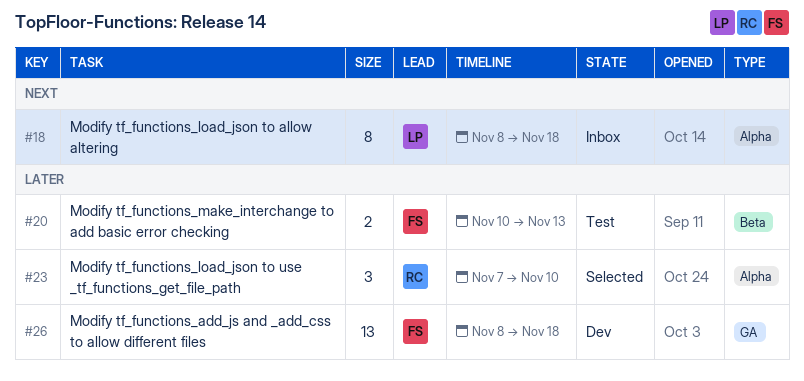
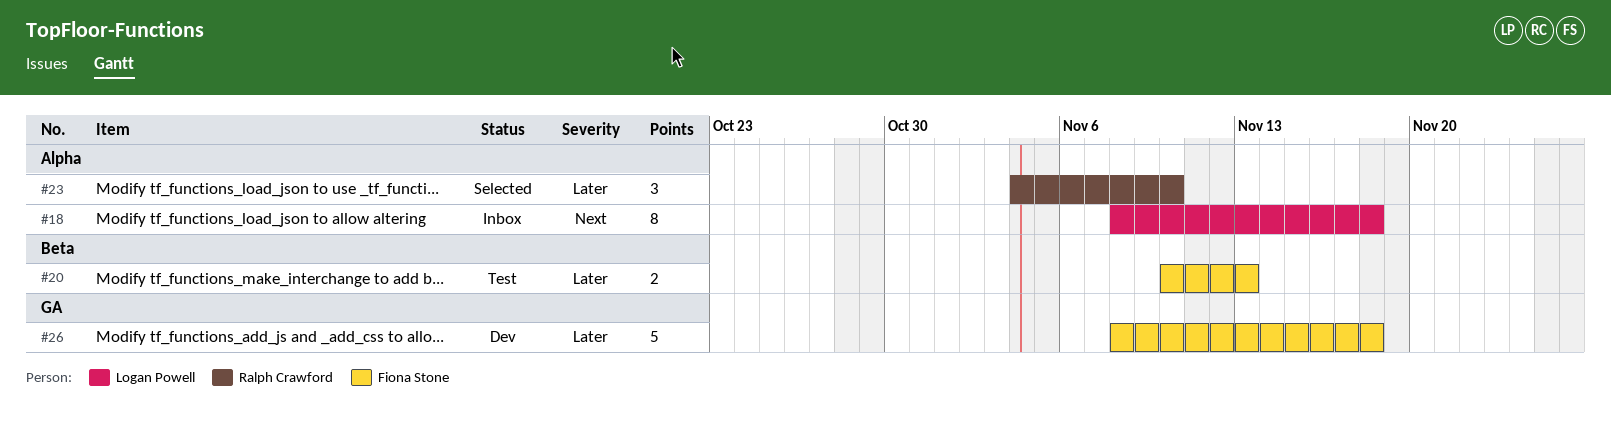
#23, start: Nov 7 -> Nov 4
#26, estimate: 13 -> 5

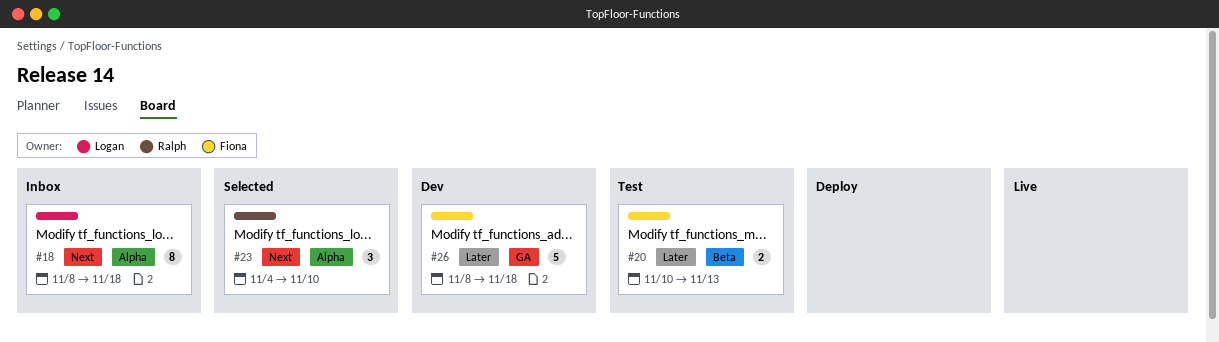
#23, priority: Later -> Next

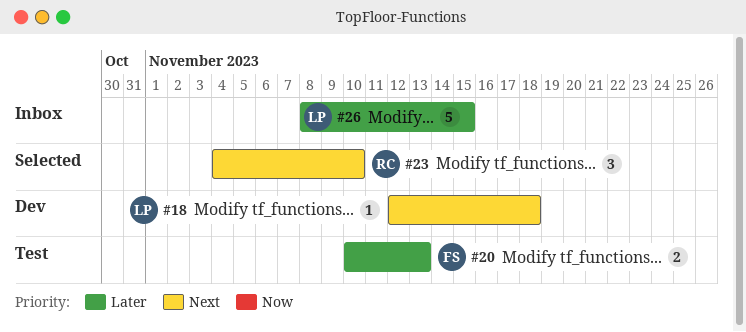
#18, status: Inbox -> Dev
#18, estimate: 8 -> 1
#18, start: Nov 8 -> Nov 12
#26, status: Dev -> Inbox
#26, owner: Fiona -> Logan
#26, due: Nov 18 -> Nov 15

